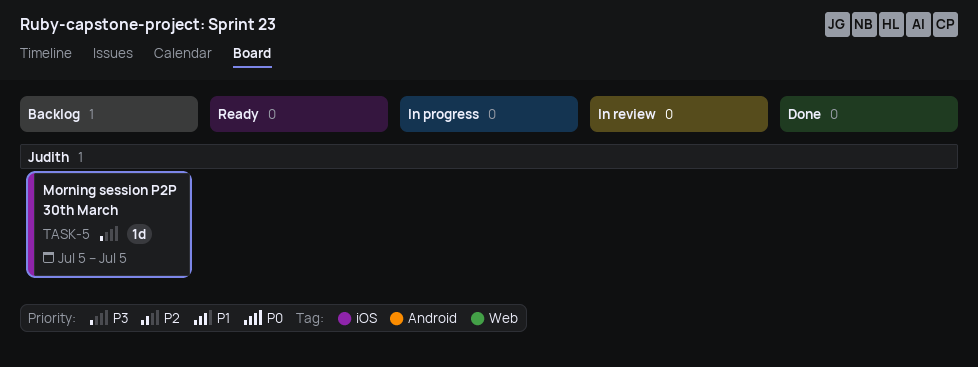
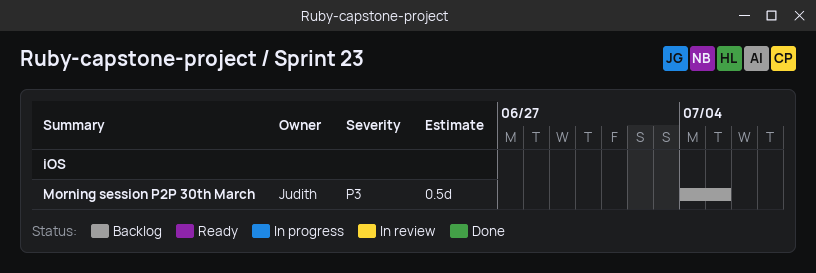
Morning session P2P 30th March, estimate: 1d -> 0.5d
Morning session P2P 30th March, start: Jul 5 -> Jul 4

